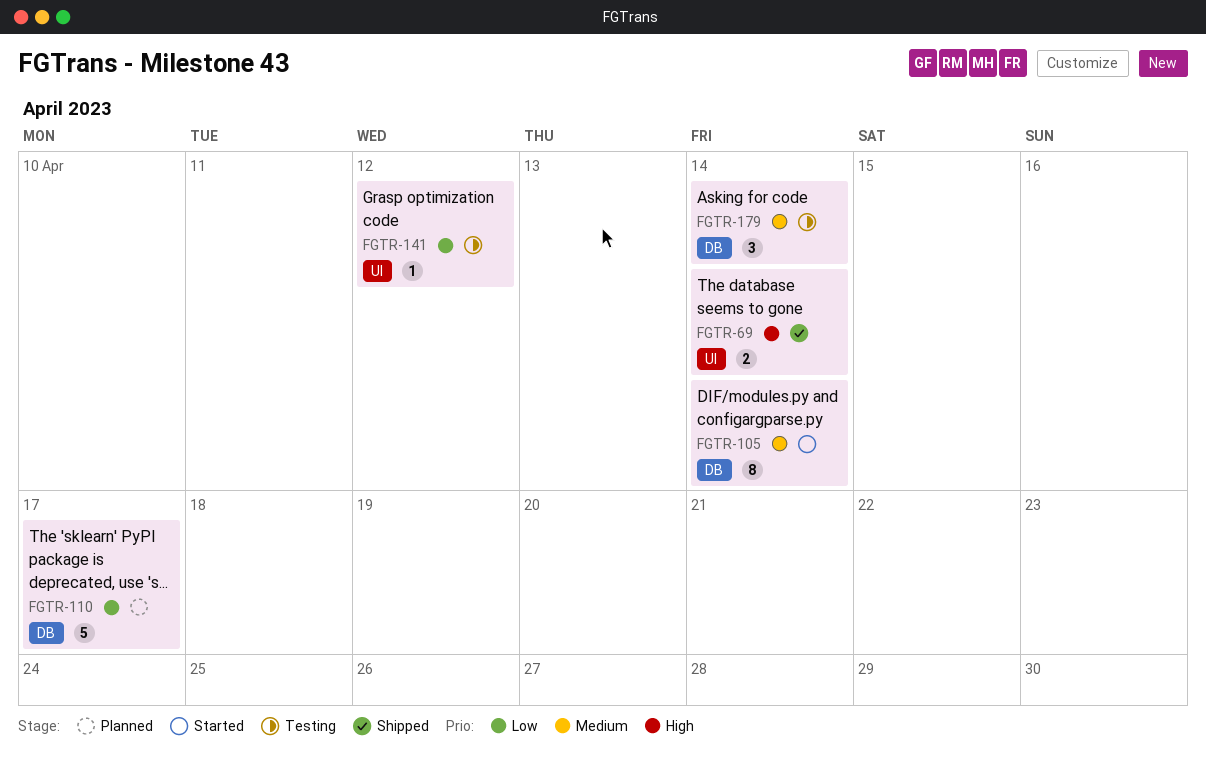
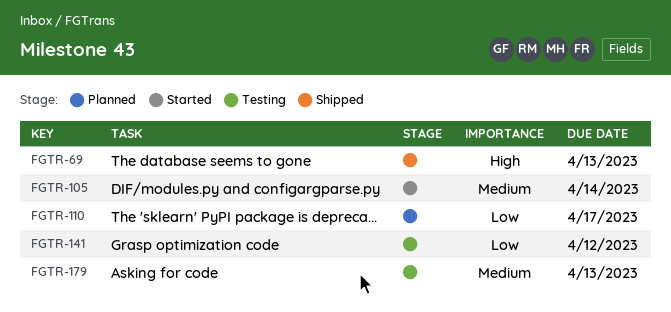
FGTR-69, due: Apr 14 -> Apr 13
FGTR-179, due: Apr 14 -> Apr 13

